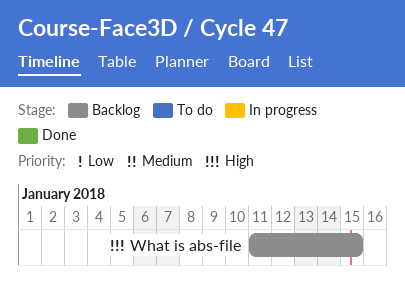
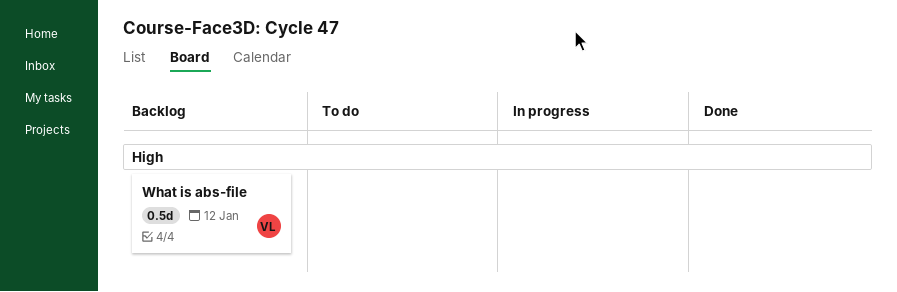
What is abs-file, due: Jan 15 -> Jan 12

